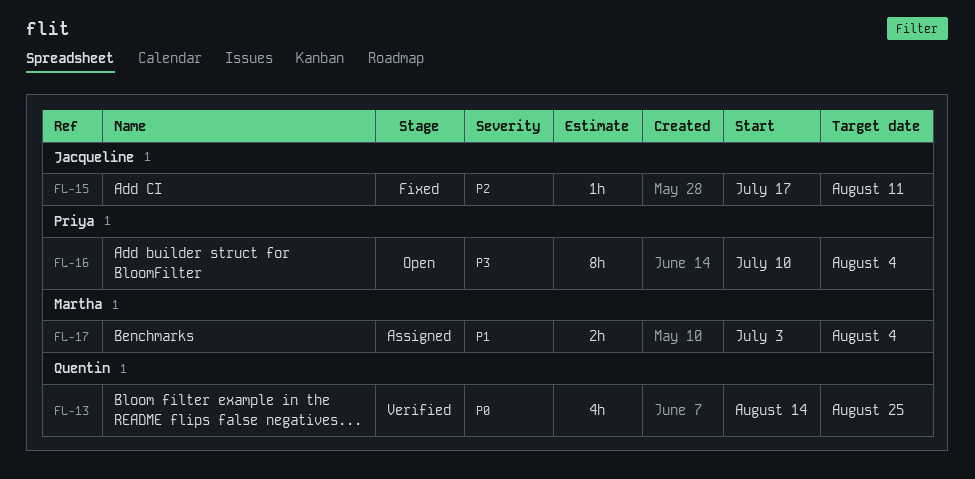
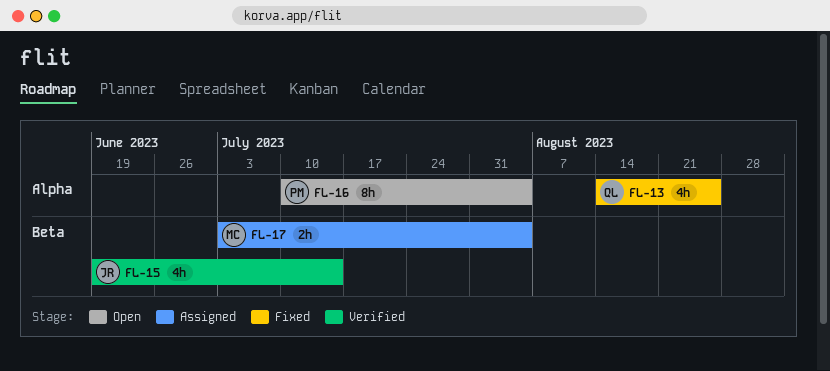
FL-13, status: Verified -> Fixed
FL-15, status: Fixed -> Verified
FL-15, estimate: 1h -> 4h
FL-15, start: Jul 17 -> Jun 19
FL-15, due: Aug 11 -> Jul 14

